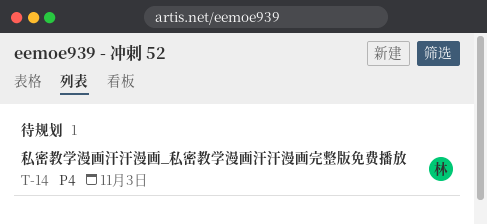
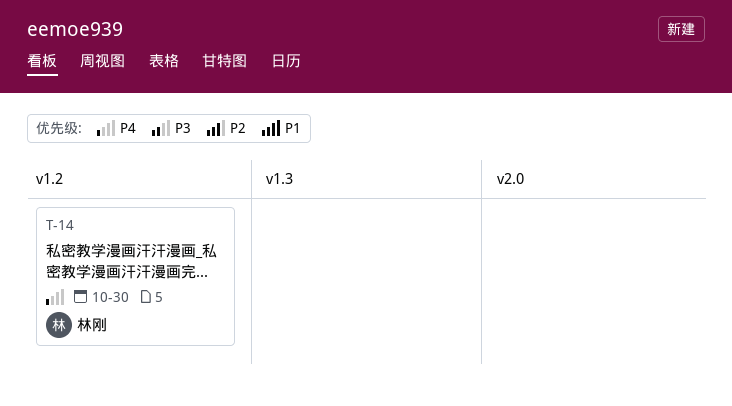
T-14, due: Nov 3 -> Oct 30

